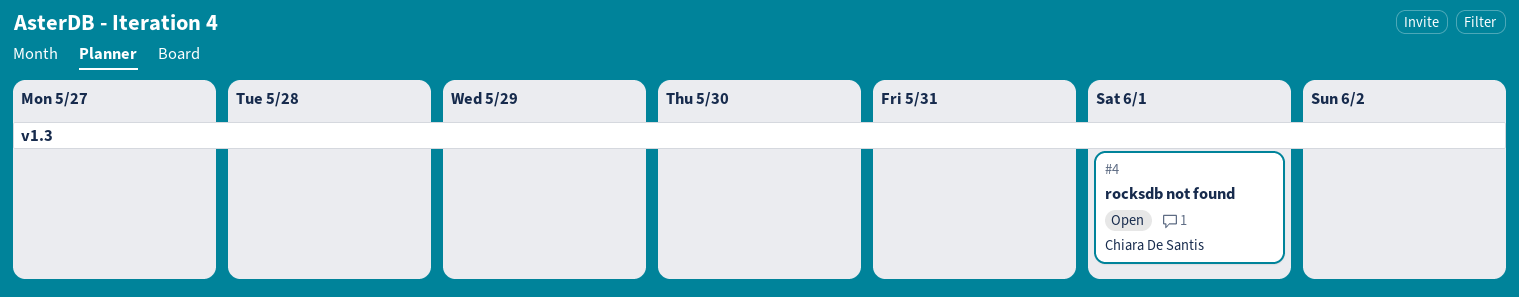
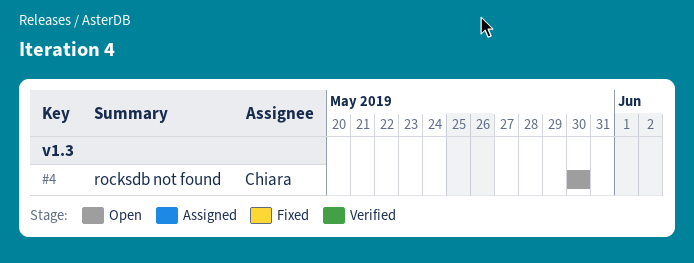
#4, due: Jun 1 -> May 30

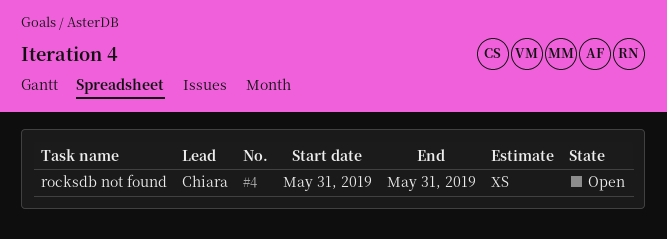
#4, start: May 30 -> May 31
#4, due: May 30 -> May 31

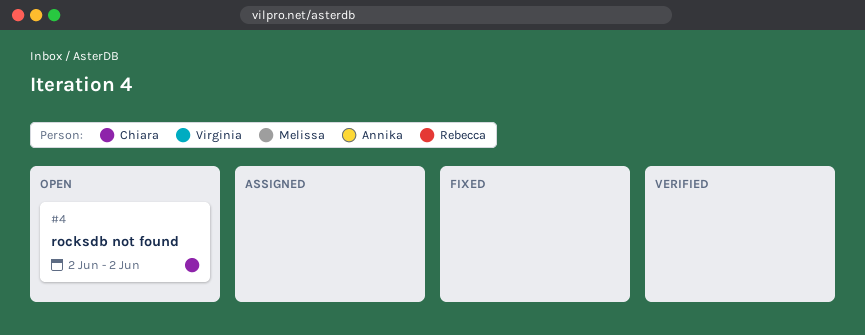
#4, start: May 31 -> Jun 2
#4, due: May 31 -> Jun 2

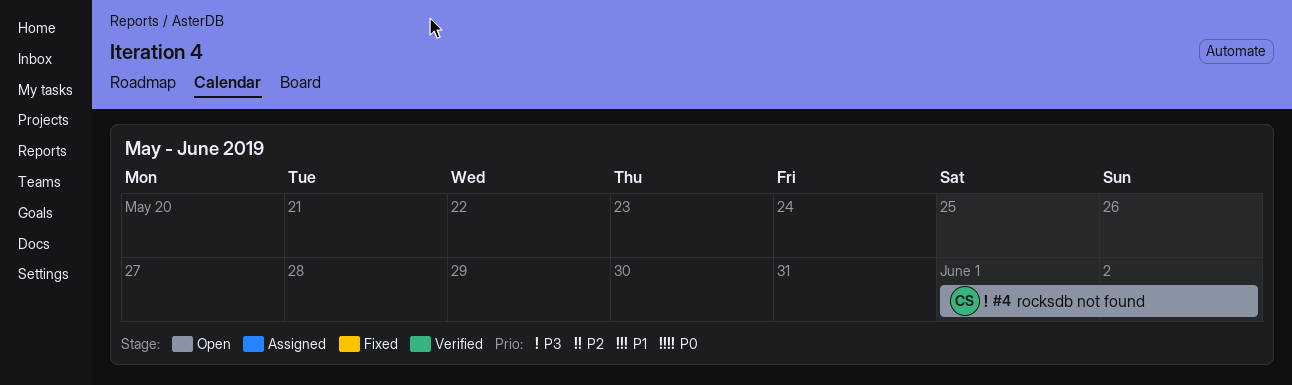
#4, start: Jun 2 -> Jun 1

